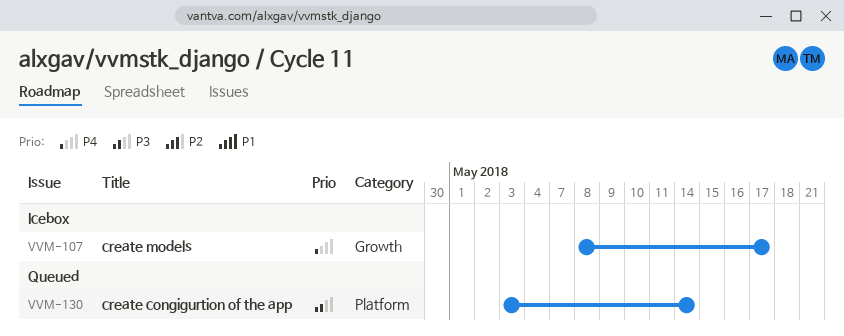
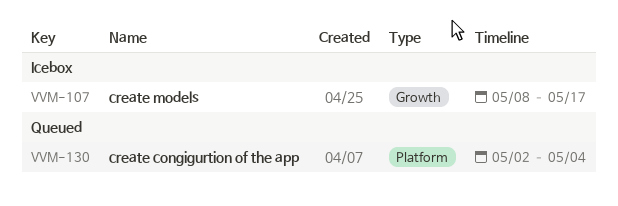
VVM-130, start: May 3 -> May 2
VVM-130, due: May 14 -> May 4

